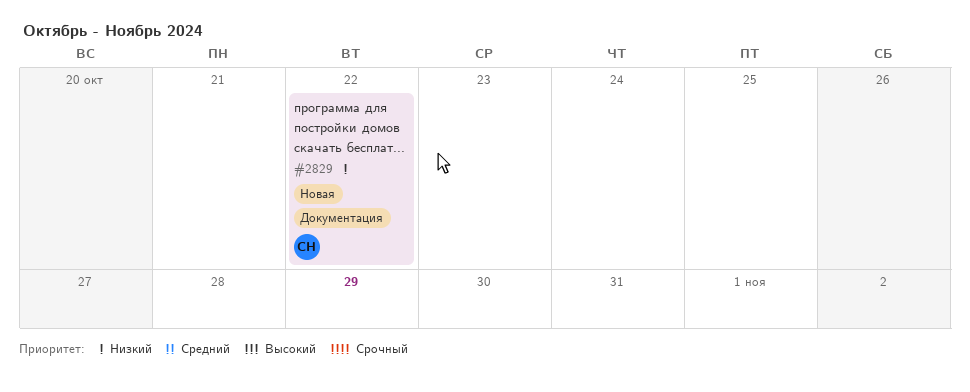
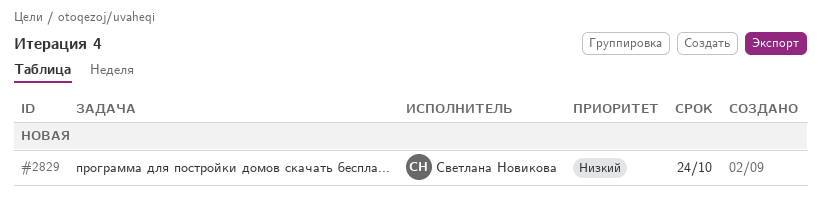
#2829, due: Oct 22 -> Oct 24

